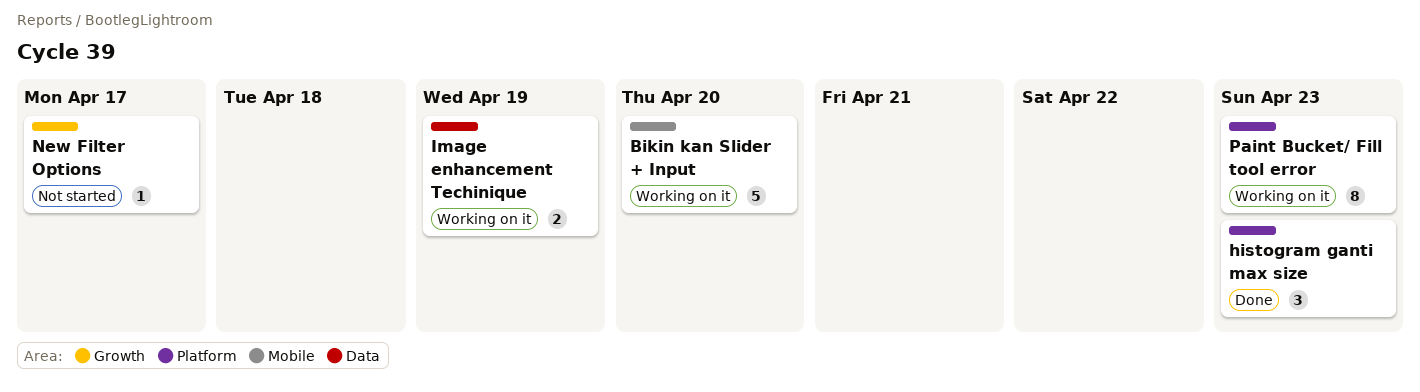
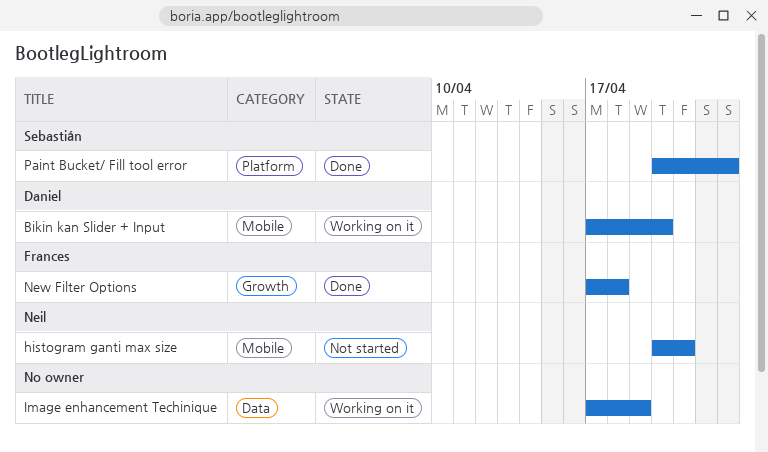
histogram ganti max size, status: Done -> Not started
histogram ganti max size, label: Platform -> Mobile
histogram ganti max size, due: Apr 23 -> Apr 21
New Filter Options, status: Not started -> Done
New Filter Options, due: Apr 17 -> Apr 18
Paint Bucket/ Fill tool error, status: Working on it -> Done

